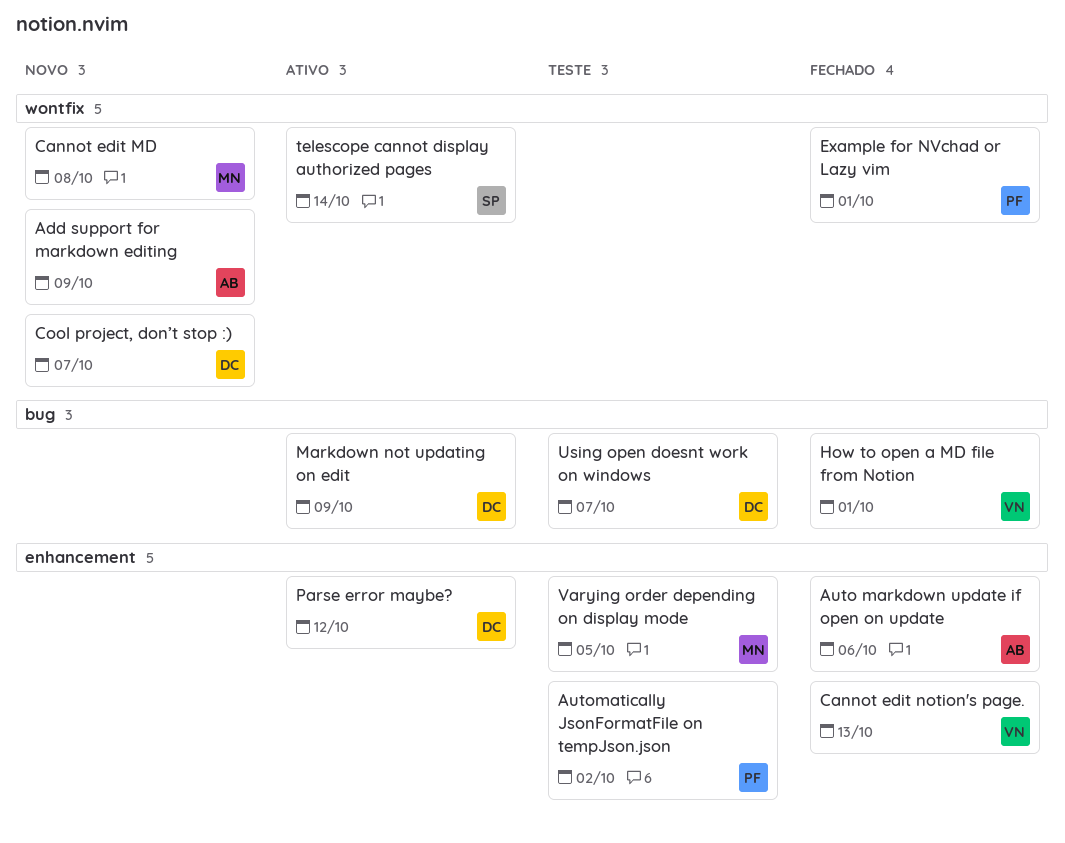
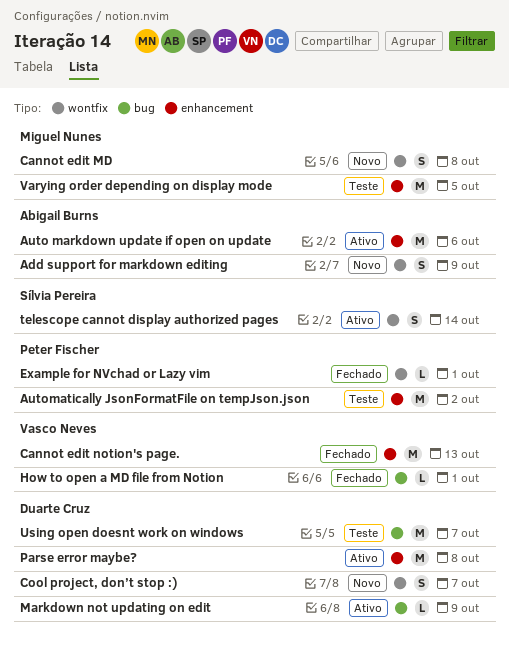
Auto markdown update if open on update, status: Fechado -> Ativo
Parse error maybe?, due: Oct 12 -> Oct 8

